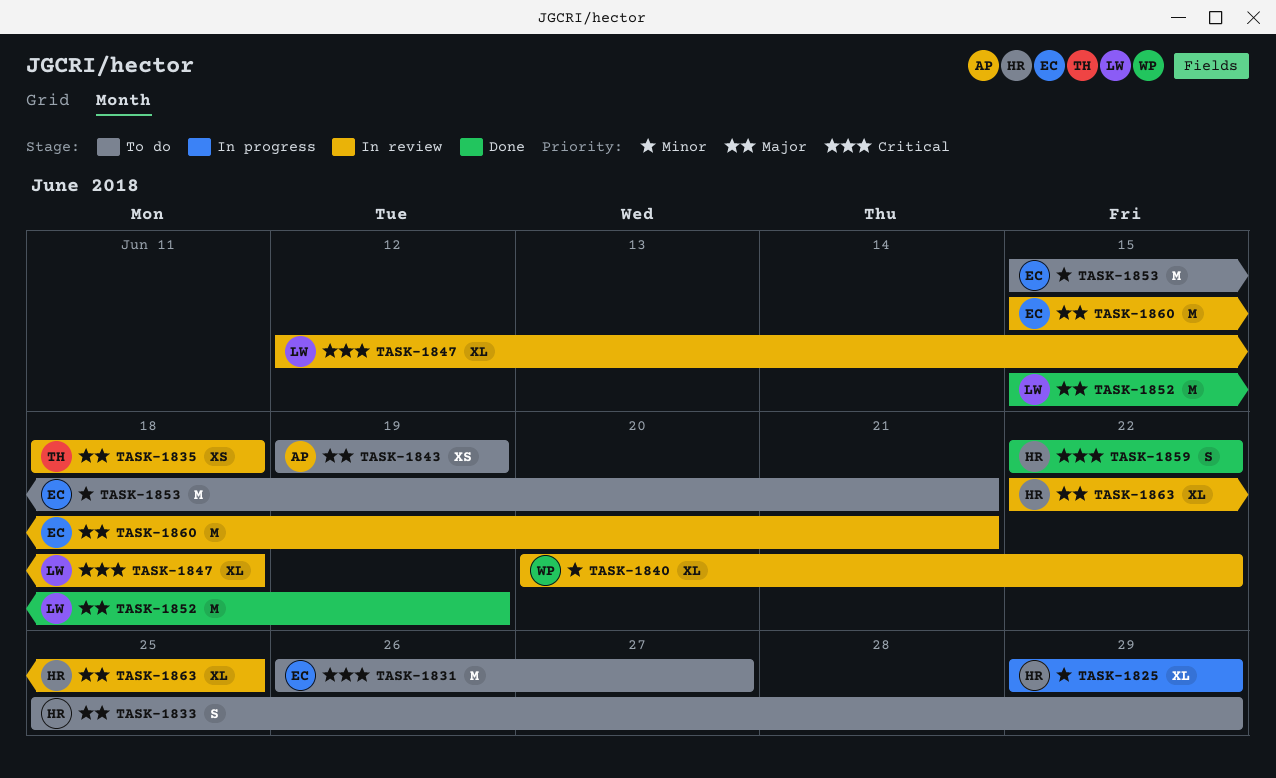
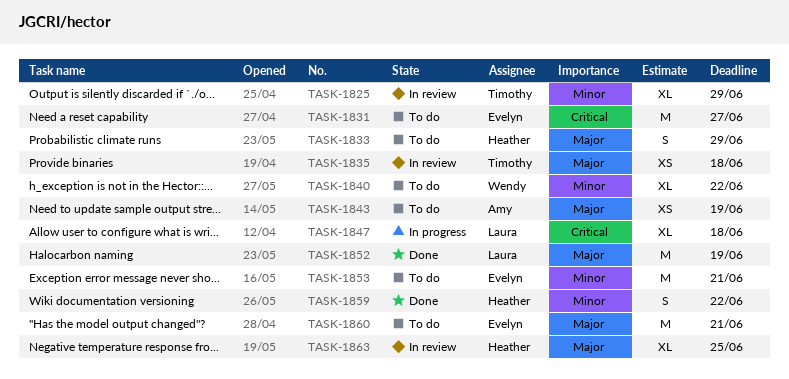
TASK-1825, status: In progress -> In review
TASK-1825, owner: Heather -> Timothy
TASK-1840, status: In review -> To do
TASK-1847, status: In review -> In progress
TASK-1859, priority: Critical -> Minor
TASK-1860, status: In review -> To do

